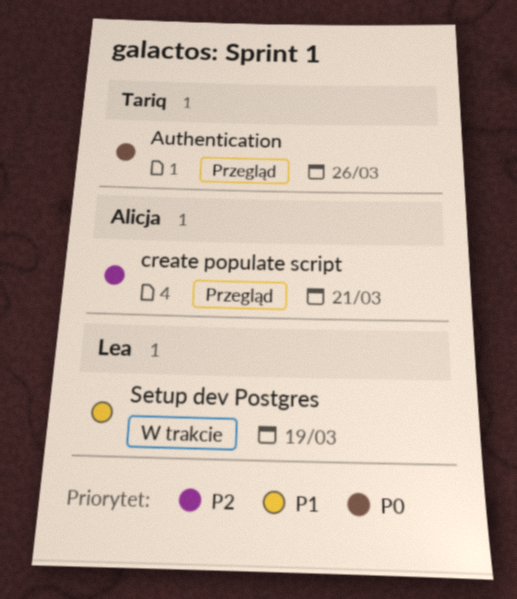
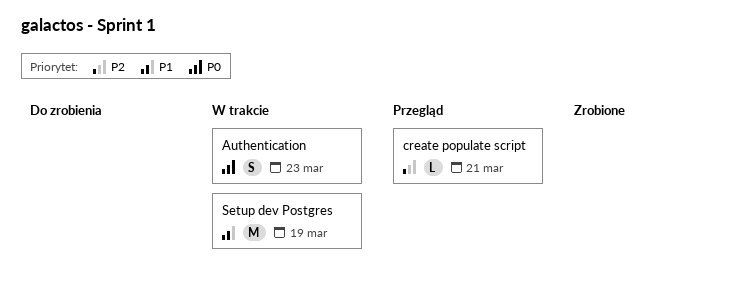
Authentication, status: Przegląd -> W trakcie
Authentication, due: Mar 26 -> Mar 23

